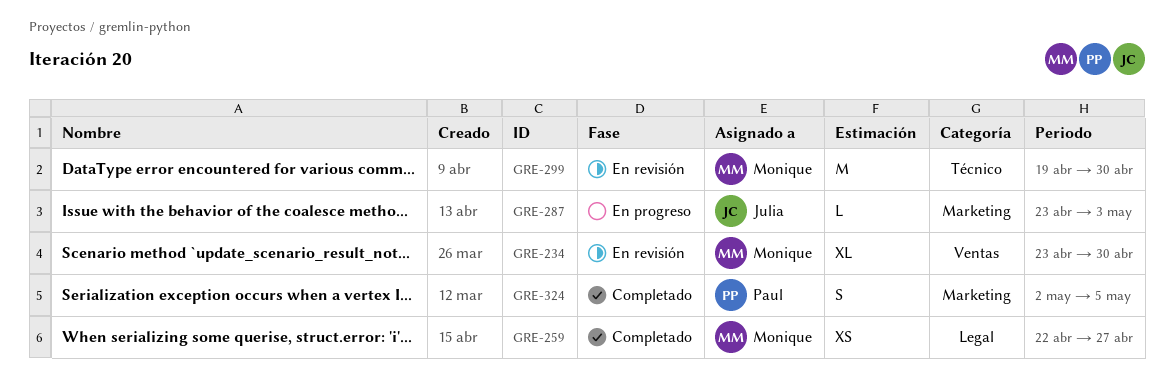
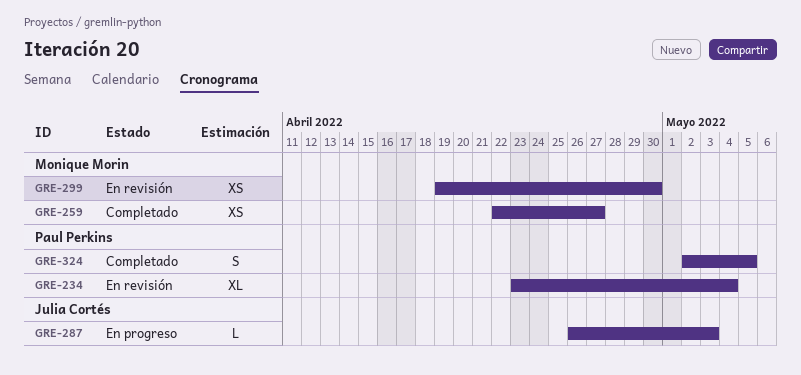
GRE-234, owner: Monique Morin -> Paul Perkins
GRE-234, due: Apr 30 -> May 4
GRE-287, start: Apr 23 -> Apr 26
GRE-299, estimate: M -> XS

